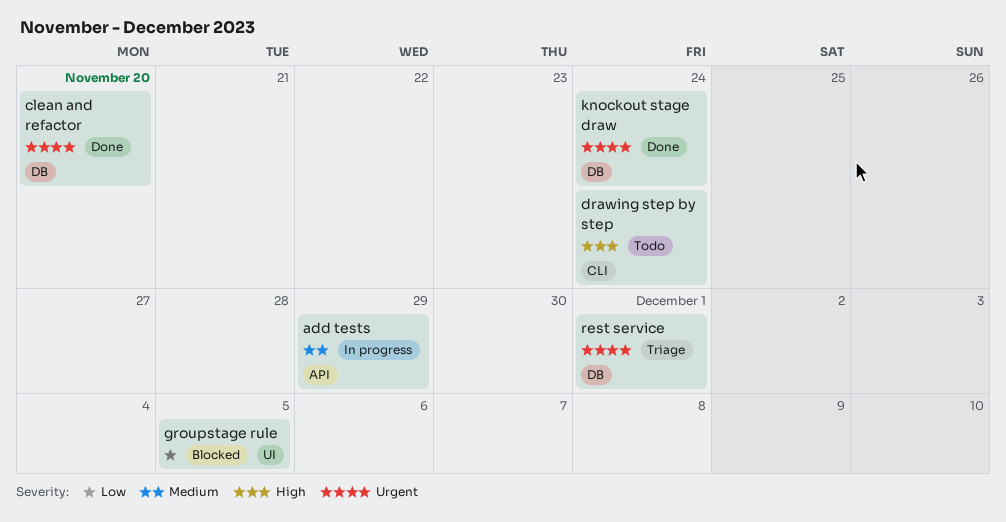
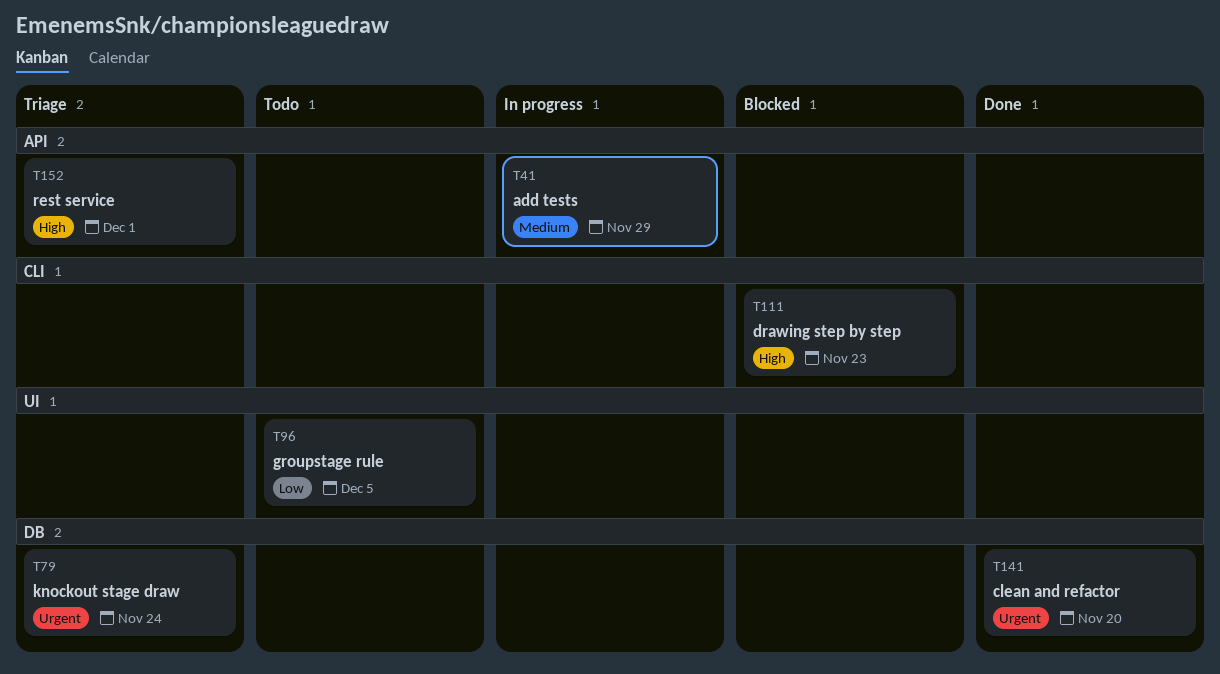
drawing step by step, status: Todo -> Blocked
drawing step by step, due: Nov 24 -> Nov 23
groupstage rule, status: Blocked -> Todo
knockout stage draw, status: Done -> Triage
rest service, priority: Urgent -> High
rest service, label: DB -> API

